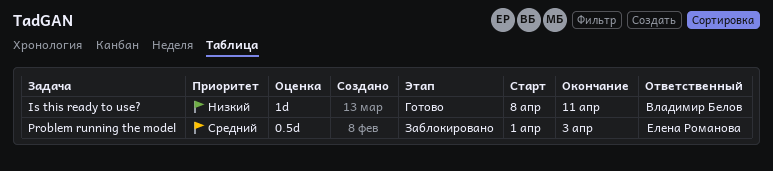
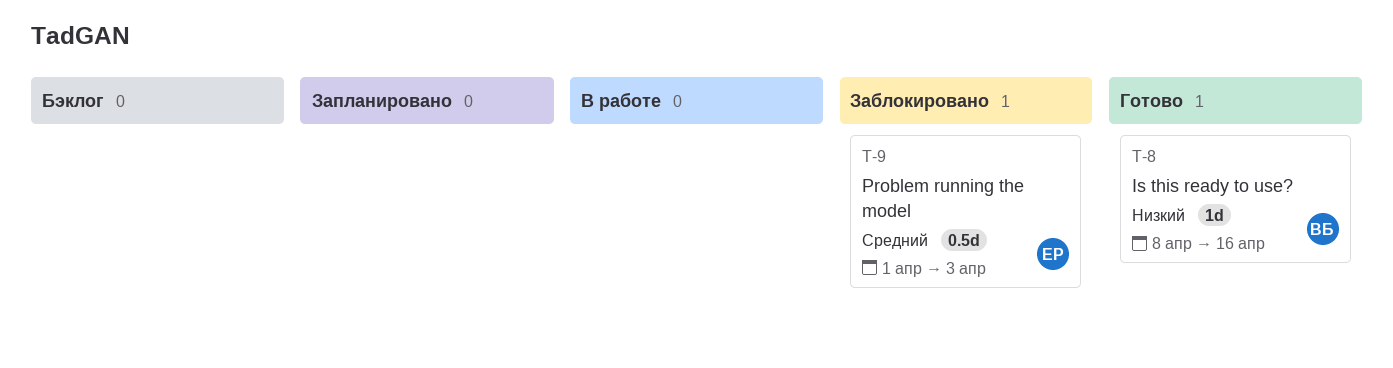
Is this ready to use?, due: Apr 11 -> Apr 16

